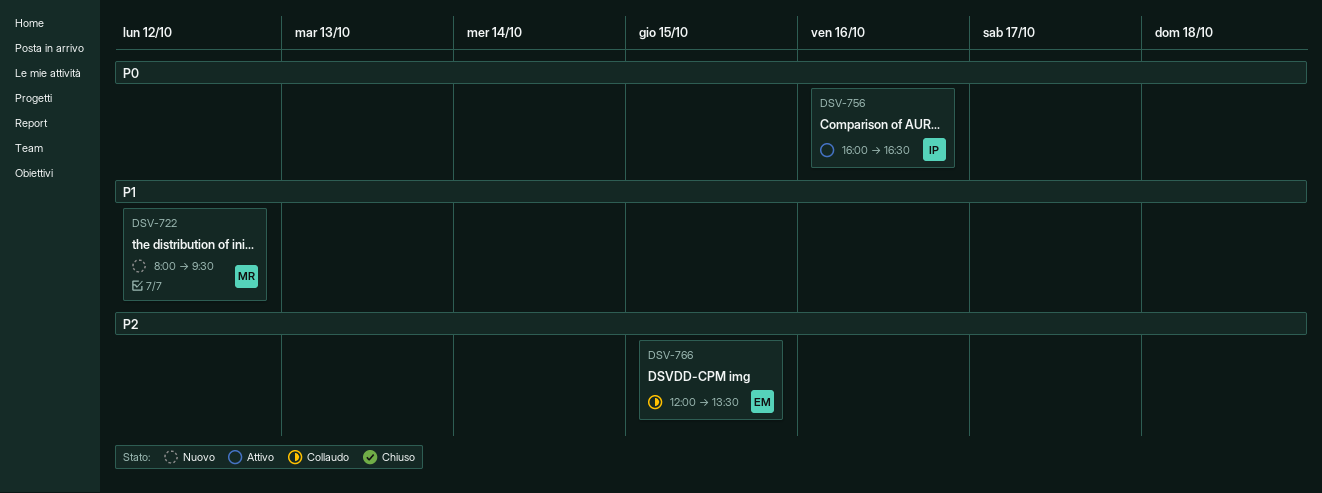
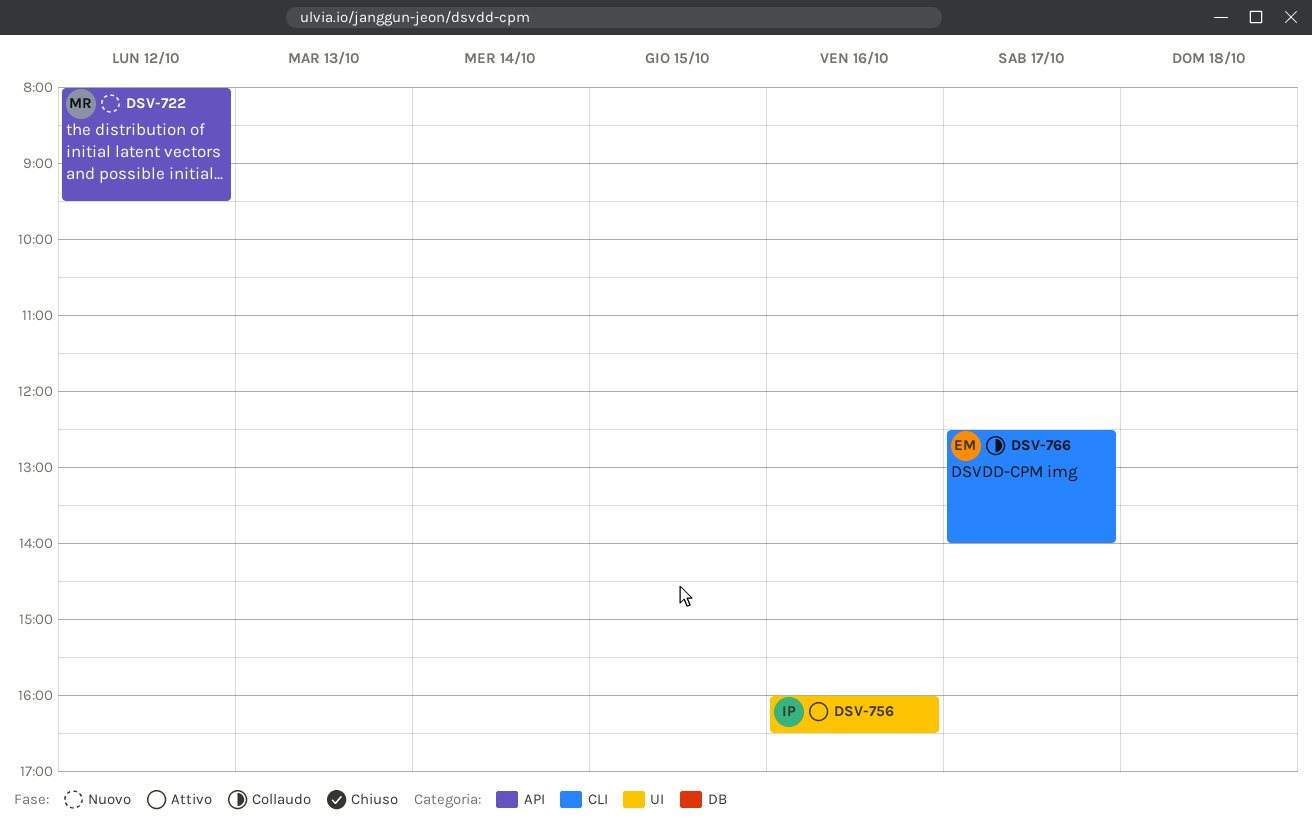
DSV-766, day: Oct 15 -> Oct 17
DSV-766, begins: 12:00 -> 12:30
DSV-766, ends: 13:30 -> 14:00

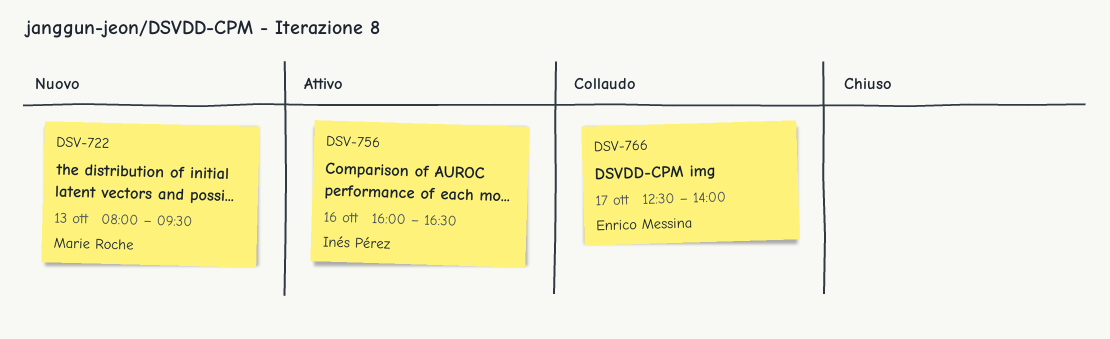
DSV-722, day: Oct 12 -> Oct 13

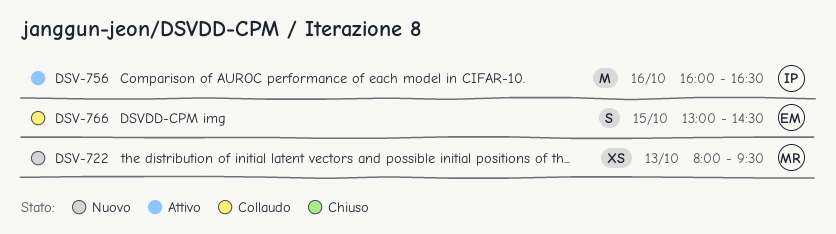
DSV-766, day: Oct 17 -> Oct 15
DSV-766, begins: 12:30 -> 13:00
DSV-766, ends: 14:00 -> 14:30

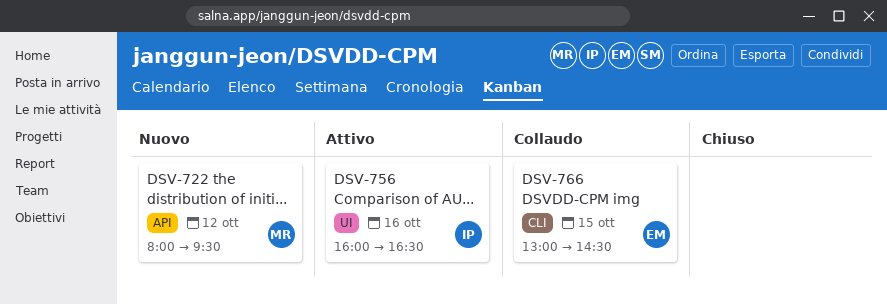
DSV-722, day: Oct 13 -> Oct 12

